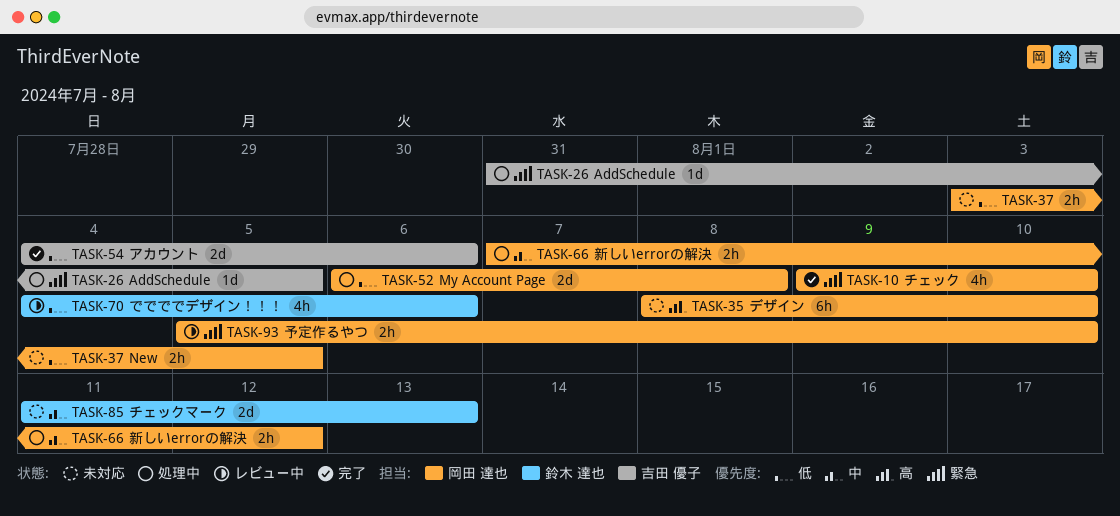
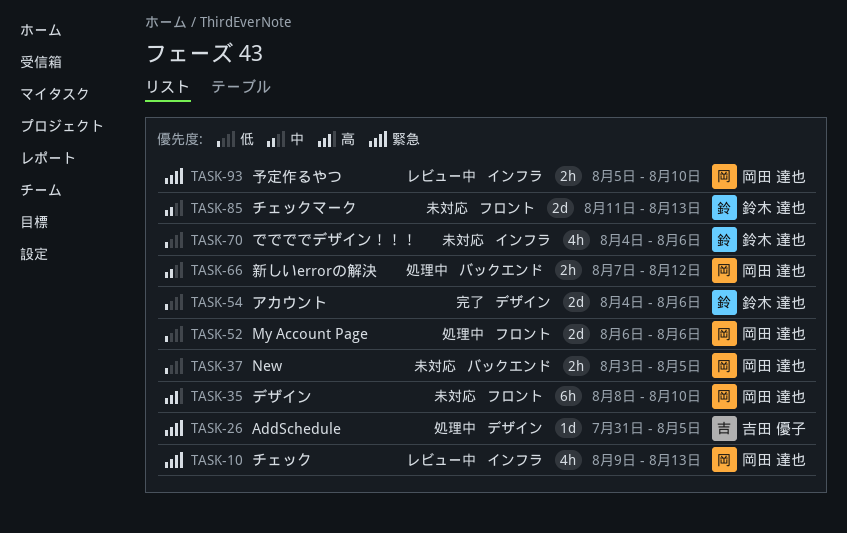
TASK-10, status: 完了 -> レビュー中
TASK-10, due: Aug 10 -> Aug 13
TASK-52, due: Aug 8 -> Aug 6
TASK-54, owner: 吉田 優子 -> 鈴木 達也
TASK-70, status: レビュー中 -> 未対応

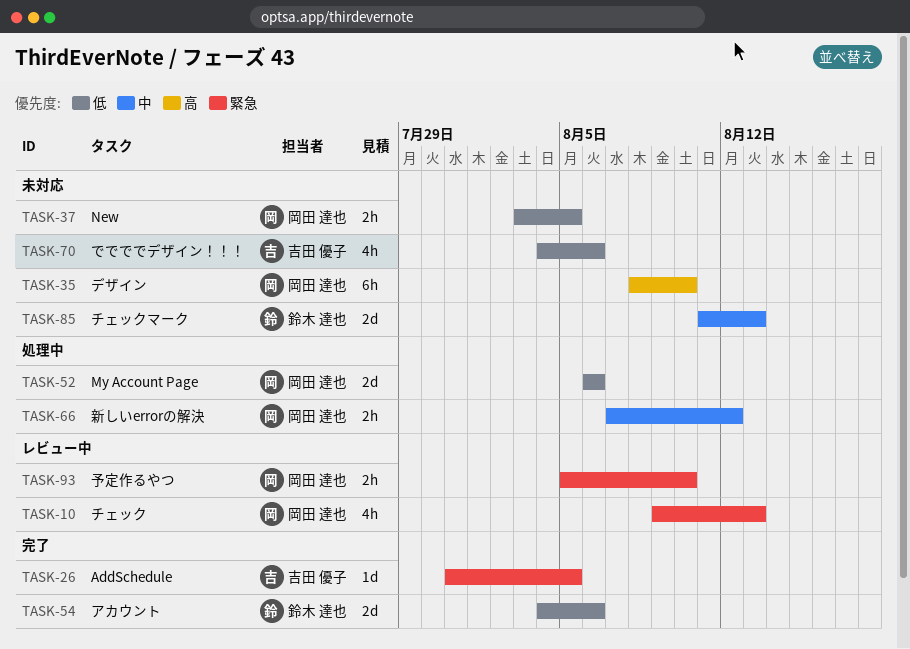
TASK-26, status: 処理中 -> 完了
TASK-70, owner: 鈴木 達也 -> 吉田 優子

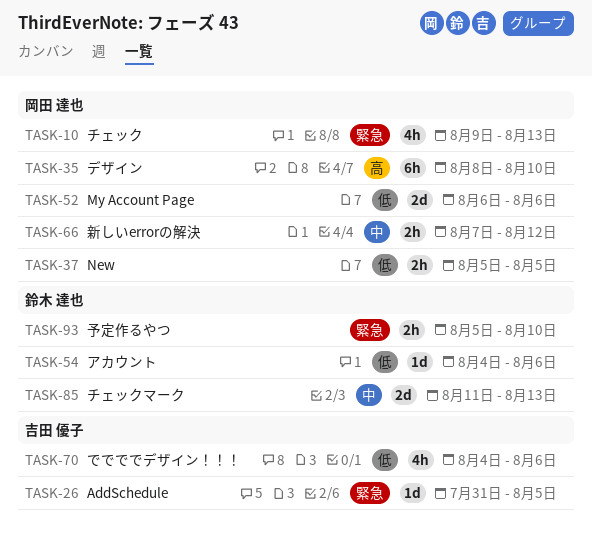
TASK-37, start: Aug 3 -> Aug 5
TASK-54, estimate: 2d -> 1d
TASK-93, owner: 岡田 達也 -> 鈴木 達也

